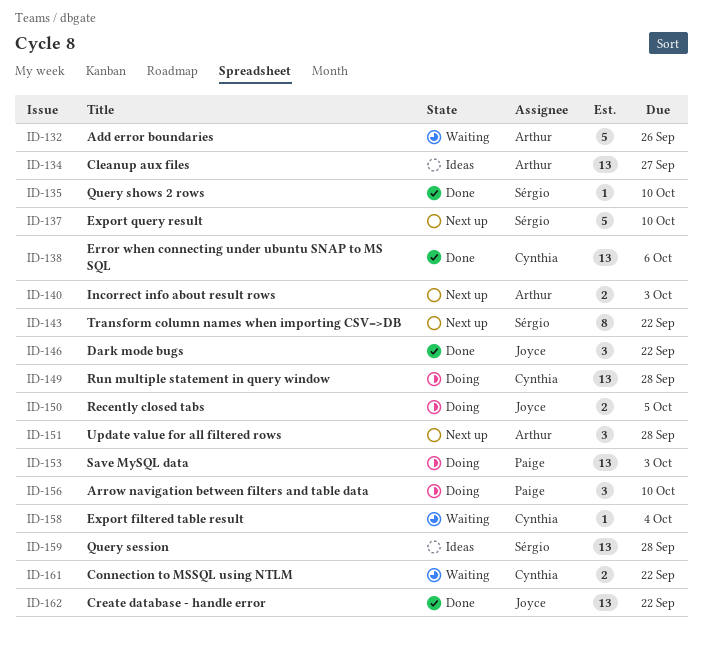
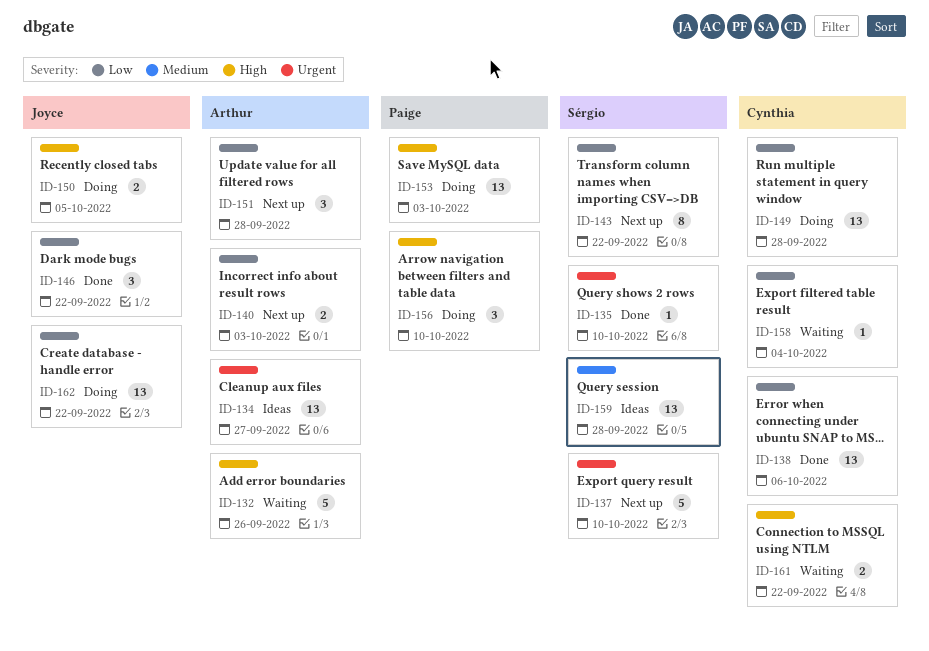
ID-162, status: Done -> Doing

